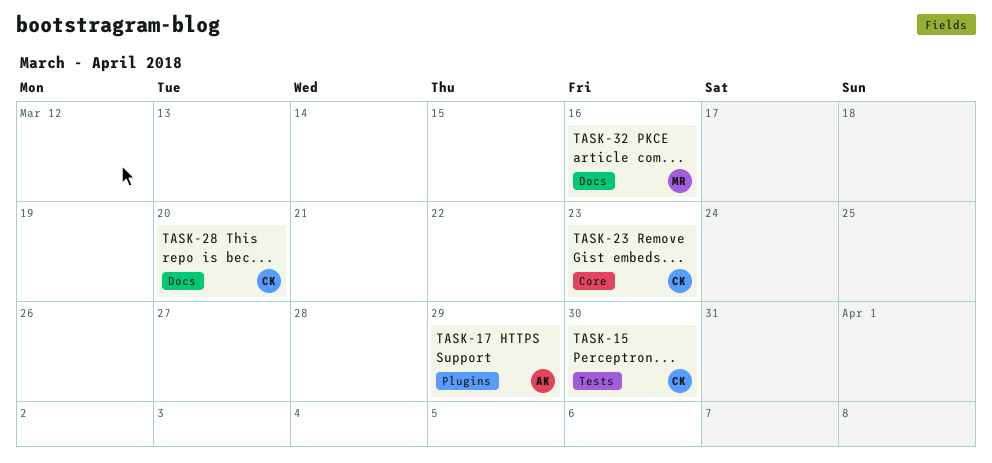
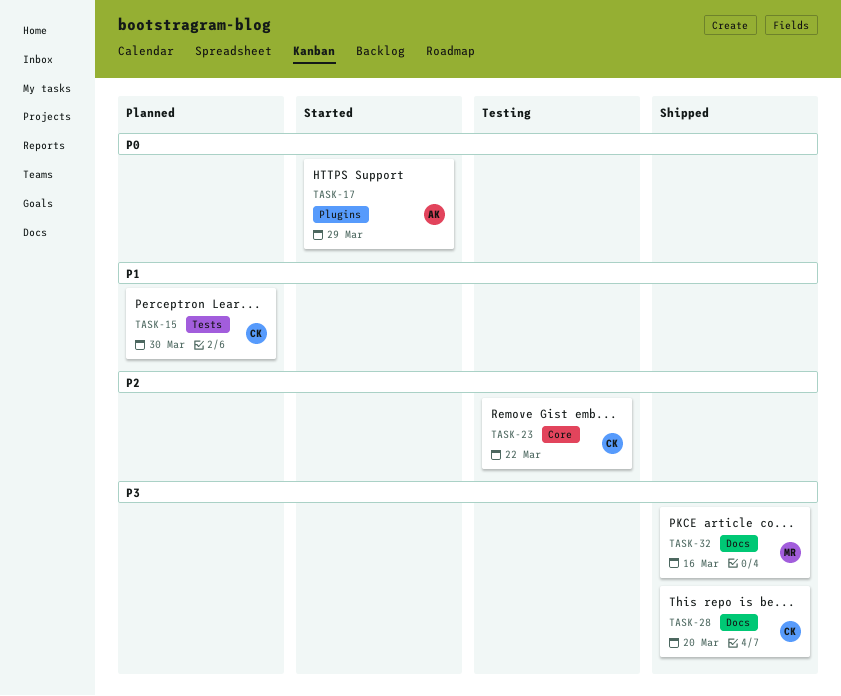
TASK-23, due: Mar 23 -> Mar 22

